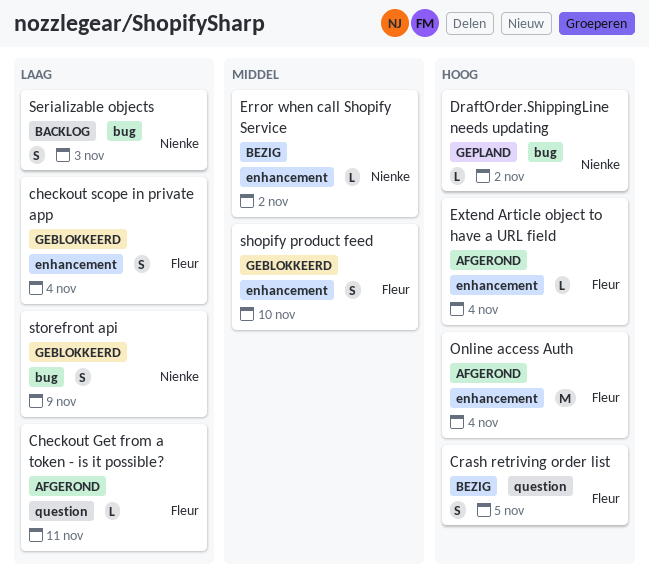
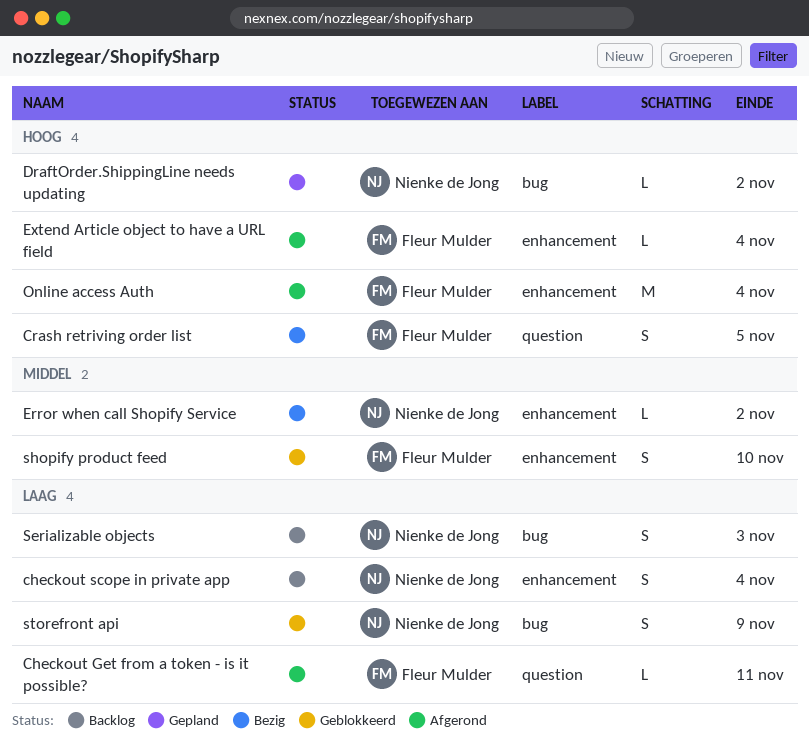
checkout scope in private app, status: Geblokkeerd -> Backlog
checkout scope in private app, owner: Fleur Mulder -> Nienke de Jong

